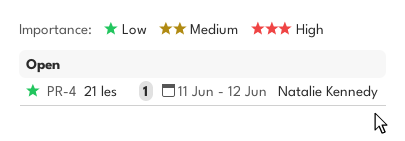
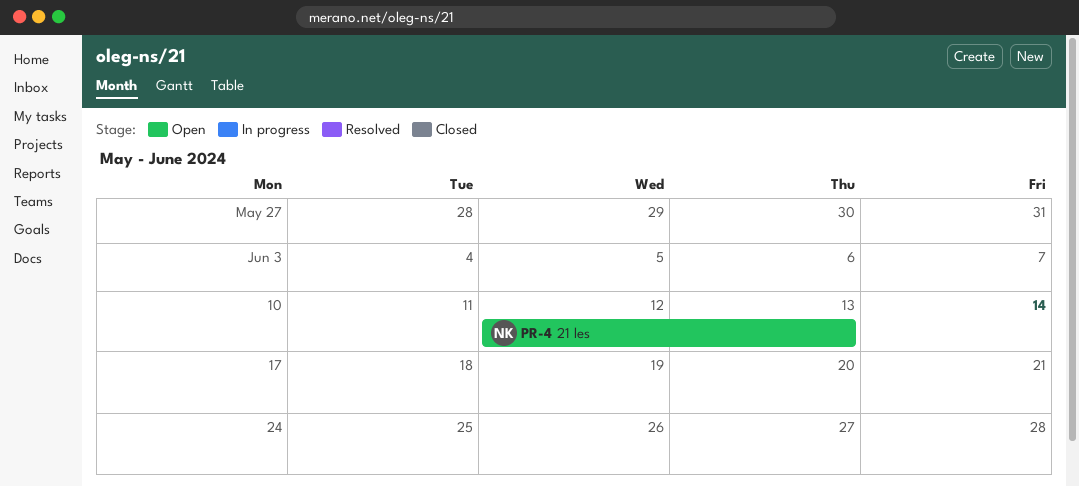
PR-4, start: Jun 11 -> Jun 12
PR-4, due: Jun 12 -> Jun 13

